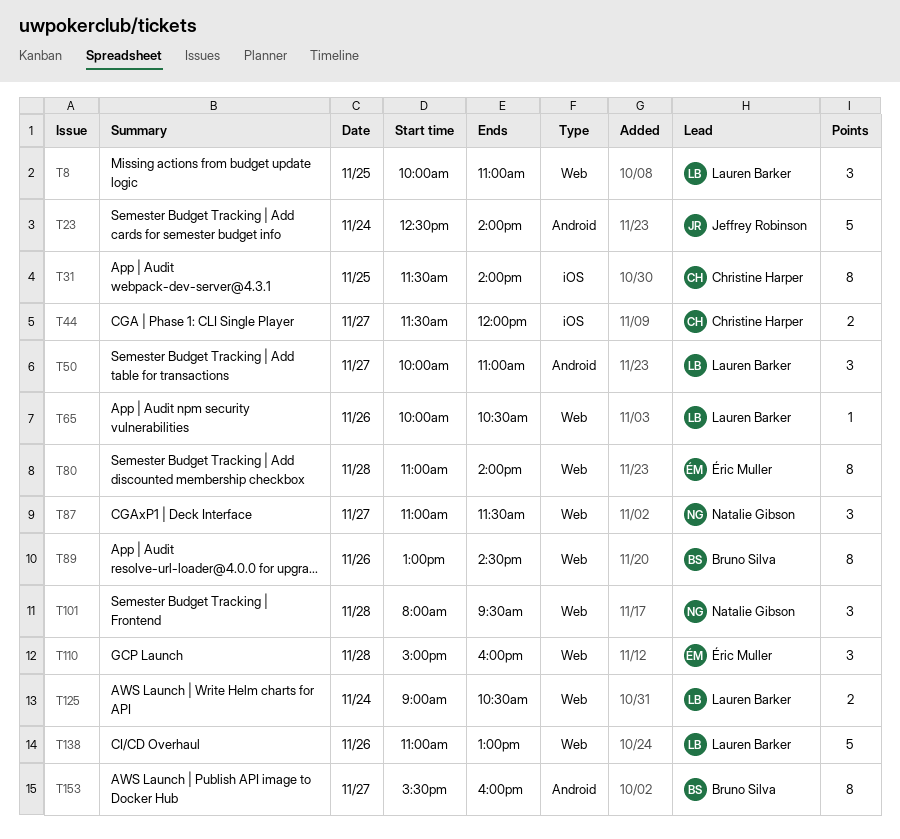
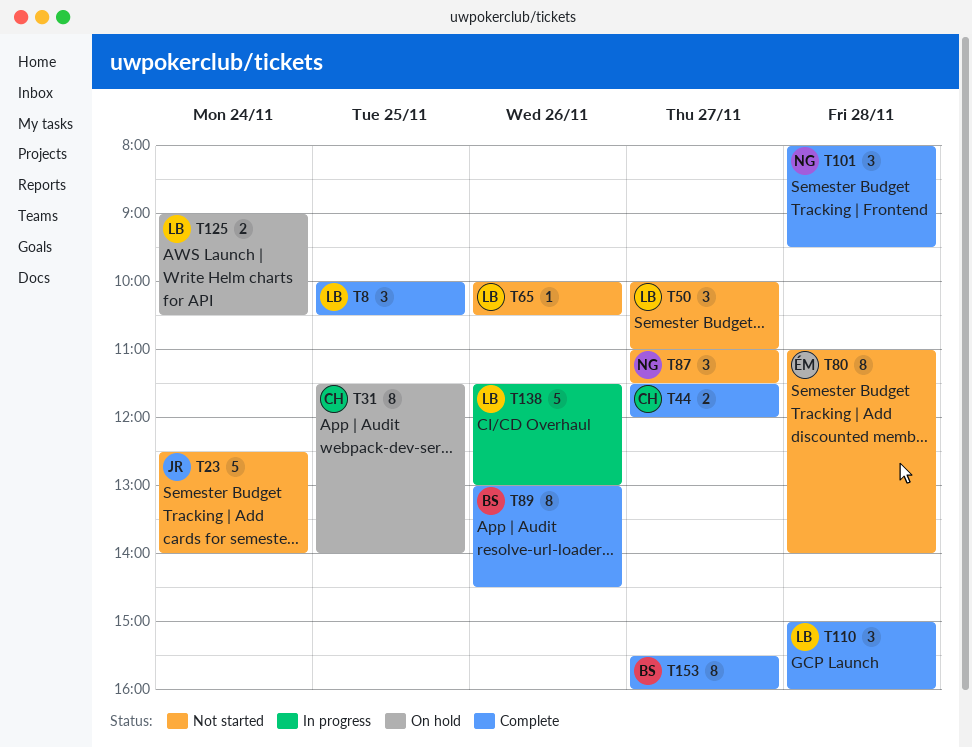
T8, ends: 11:00 -> 10:30
T110, owner: Éric Muller -> Lauren Barker
T138, begins: 11:00 -> 11:30

